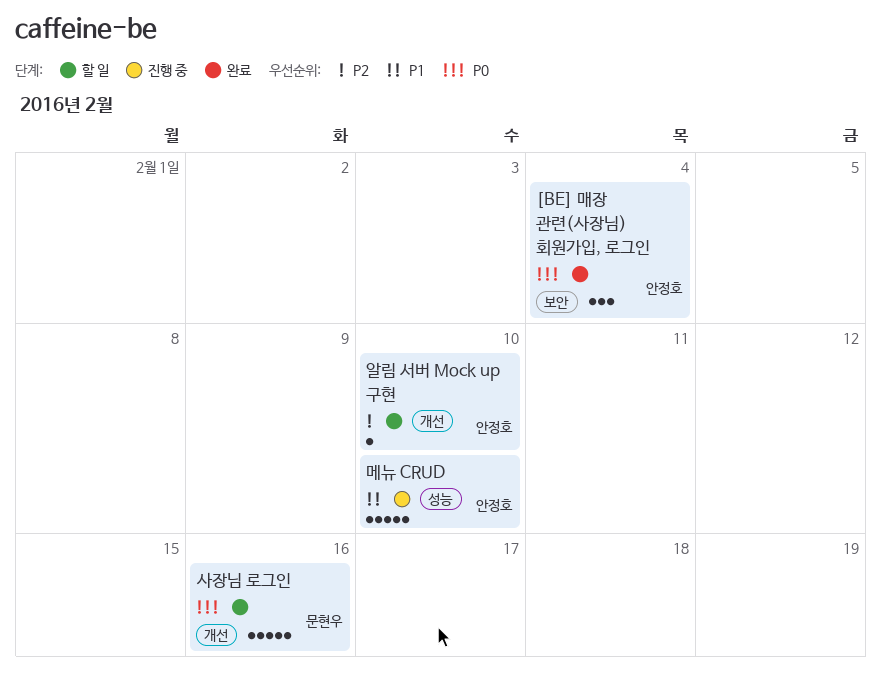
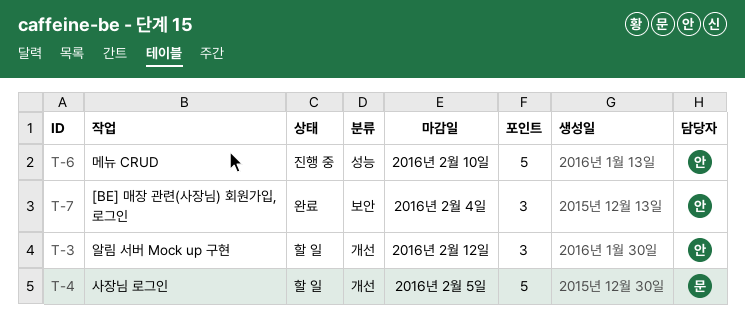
사장님 로그인, due: Feb 16 -> Feb 5
알림 서버 Mock up 구현, estimate: 1 -> 3
알림 서버 Mock up 구현, due: Feb 10 -> Feb 12

